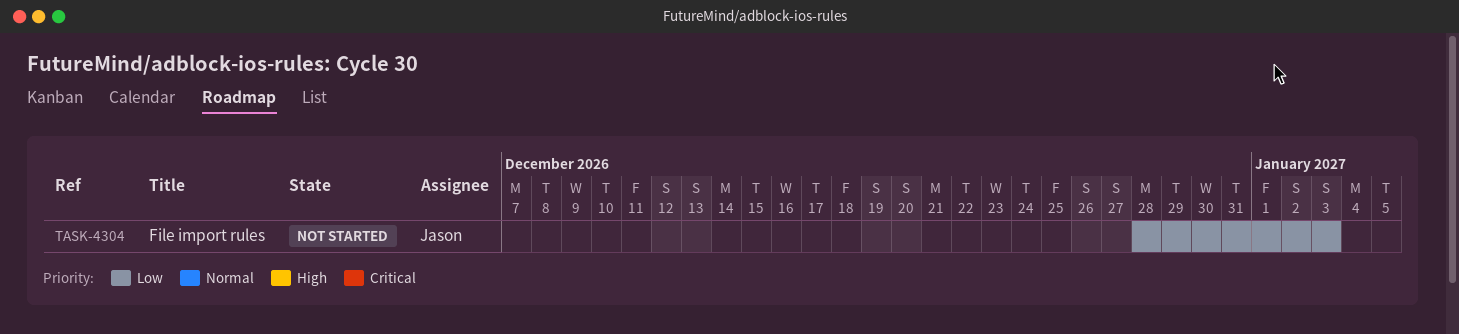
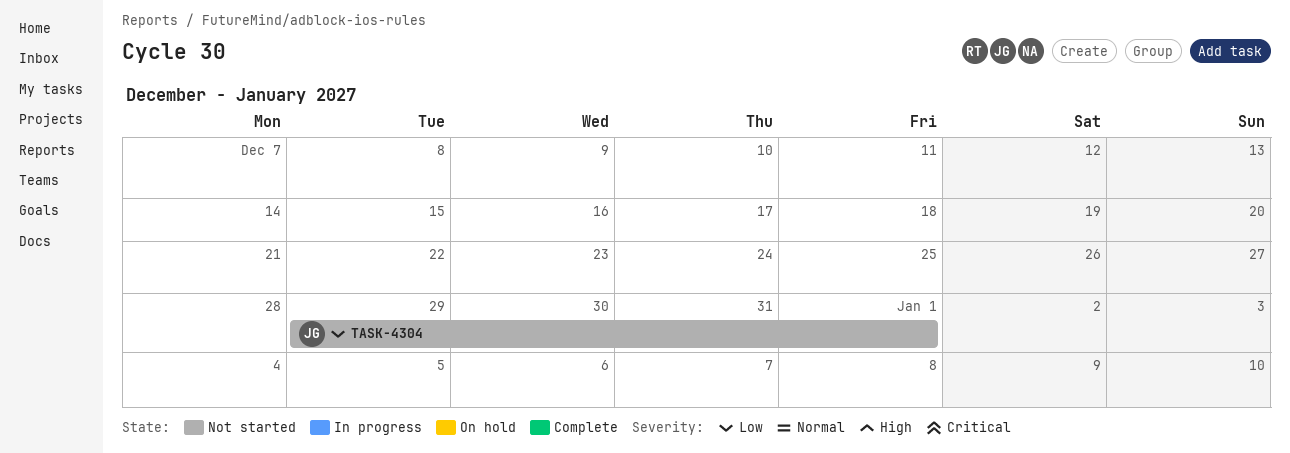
TASK-4304, start: Dec 28 -> Dec 29
TASK-4304, due: Jan 3 -> Jan 1

